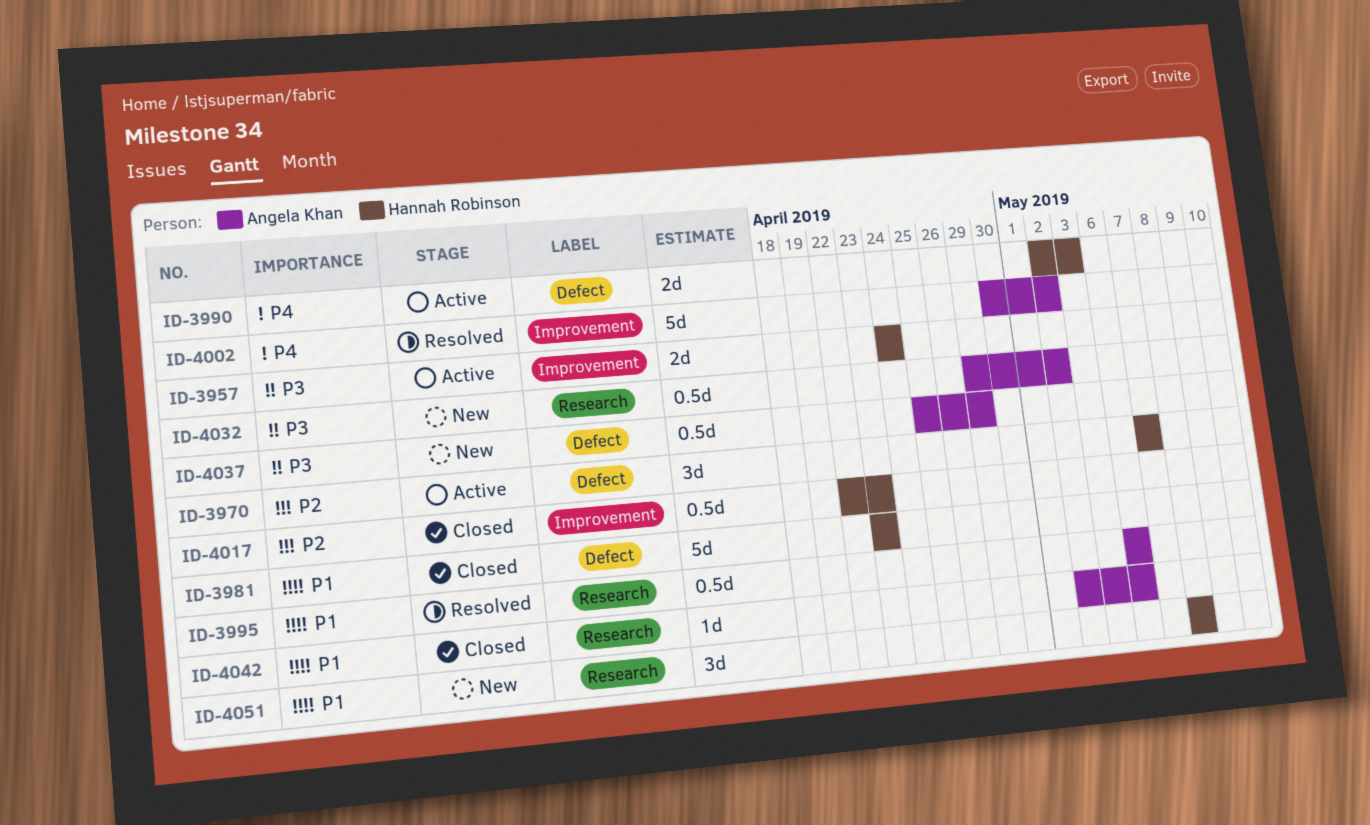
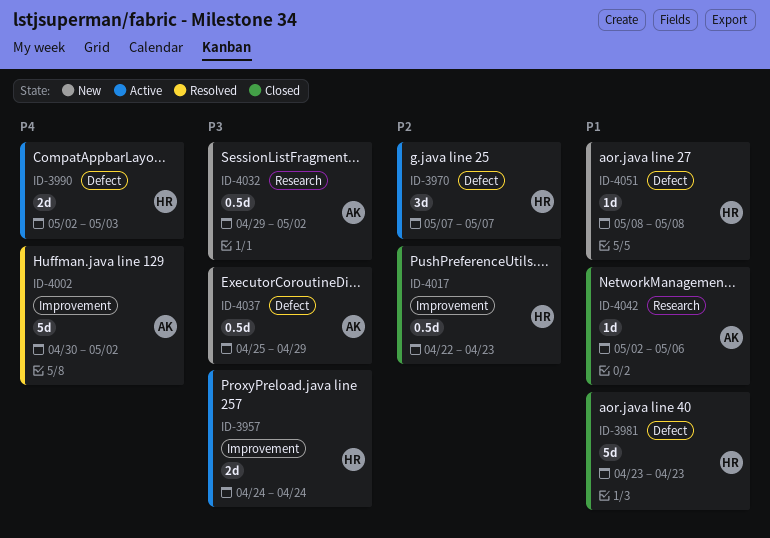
ID-3995: present -> none
ID-4051, label: Research -> Defect
ID-4051, estimate: 3d -> 1d

